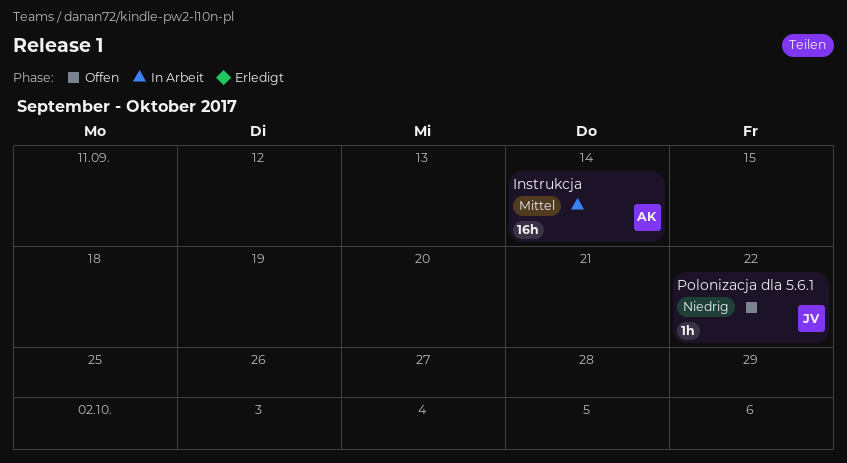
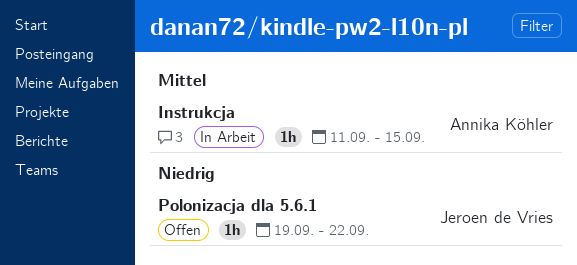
Instrukcja, estimate: 16h -> 1h
Instrukcja, due: Sep 14 -> Sep 15

